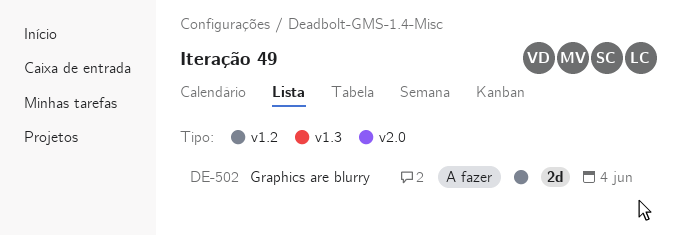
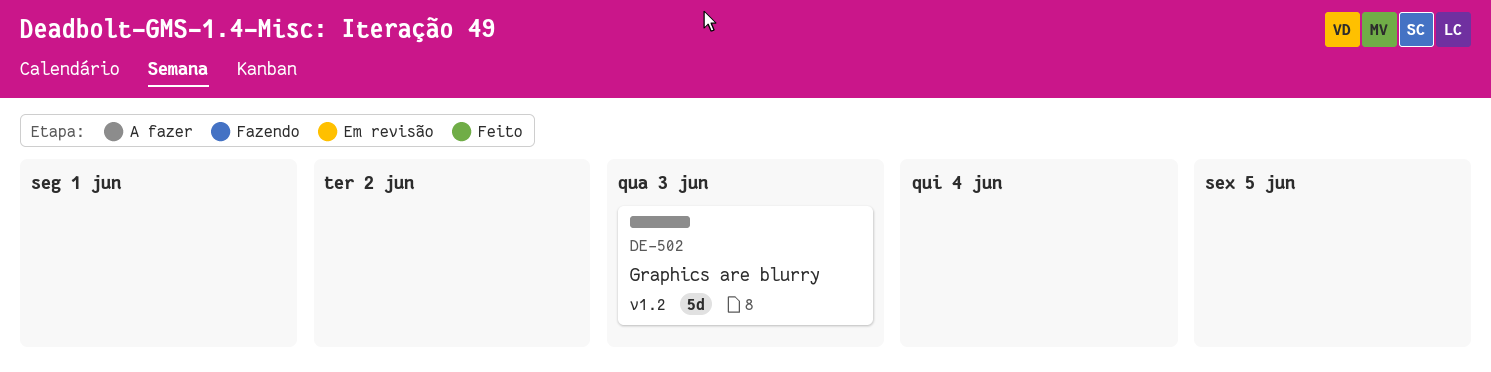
DE-502, estimate: 2d -> 5d
DE-502, due: Jun 4 -> Jun 3

